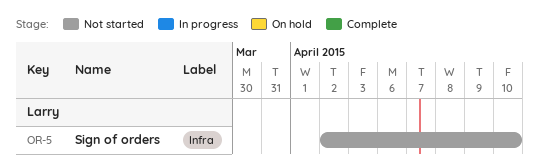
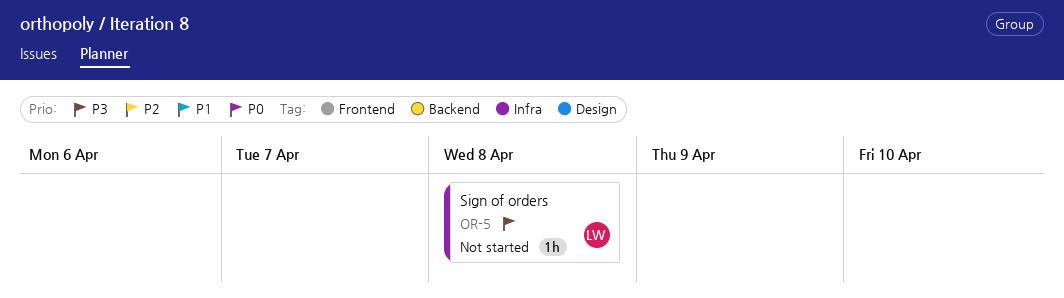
OR-5, due: Apr 10 -> Apr 8

